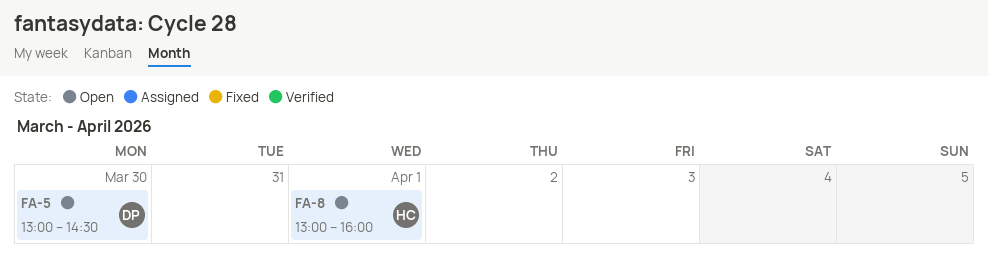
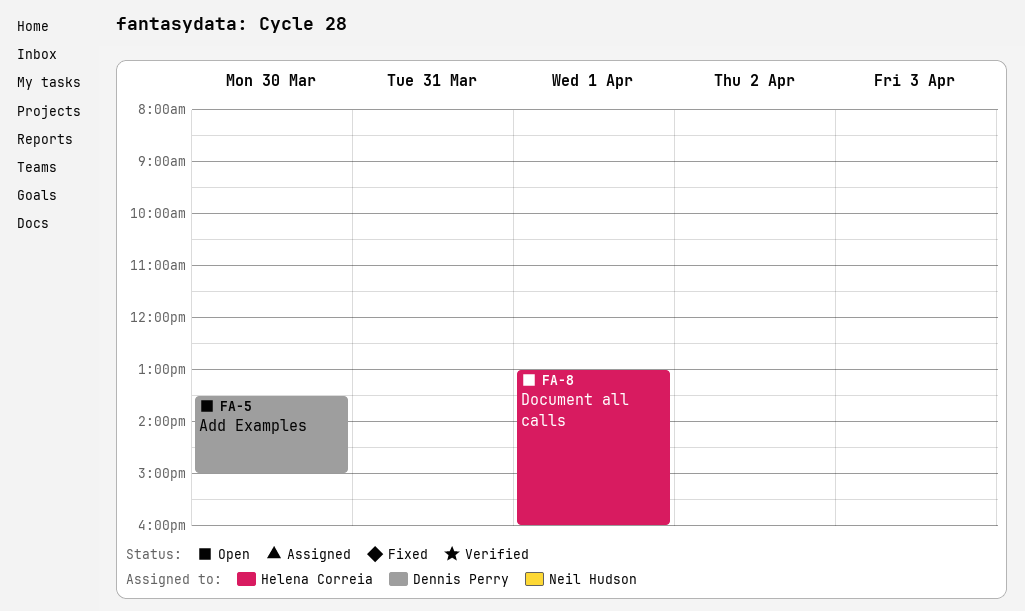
FA-5, begins: 13:00 -> 13:30
FA-5, ends: 14:30 -> 15:00

